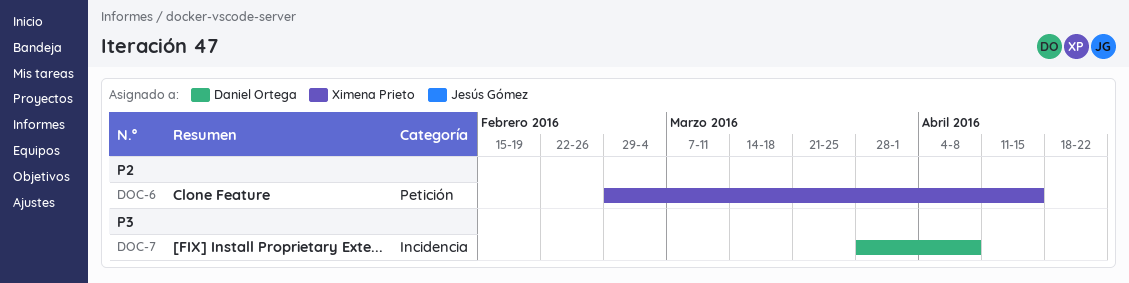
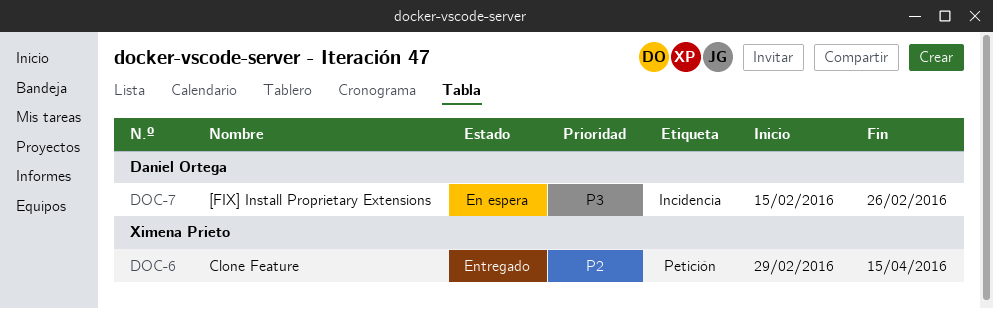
DOC-7, start: Mar 28 -> Feb 15
DOC-7, due: Apr 8 -> Feb 26

